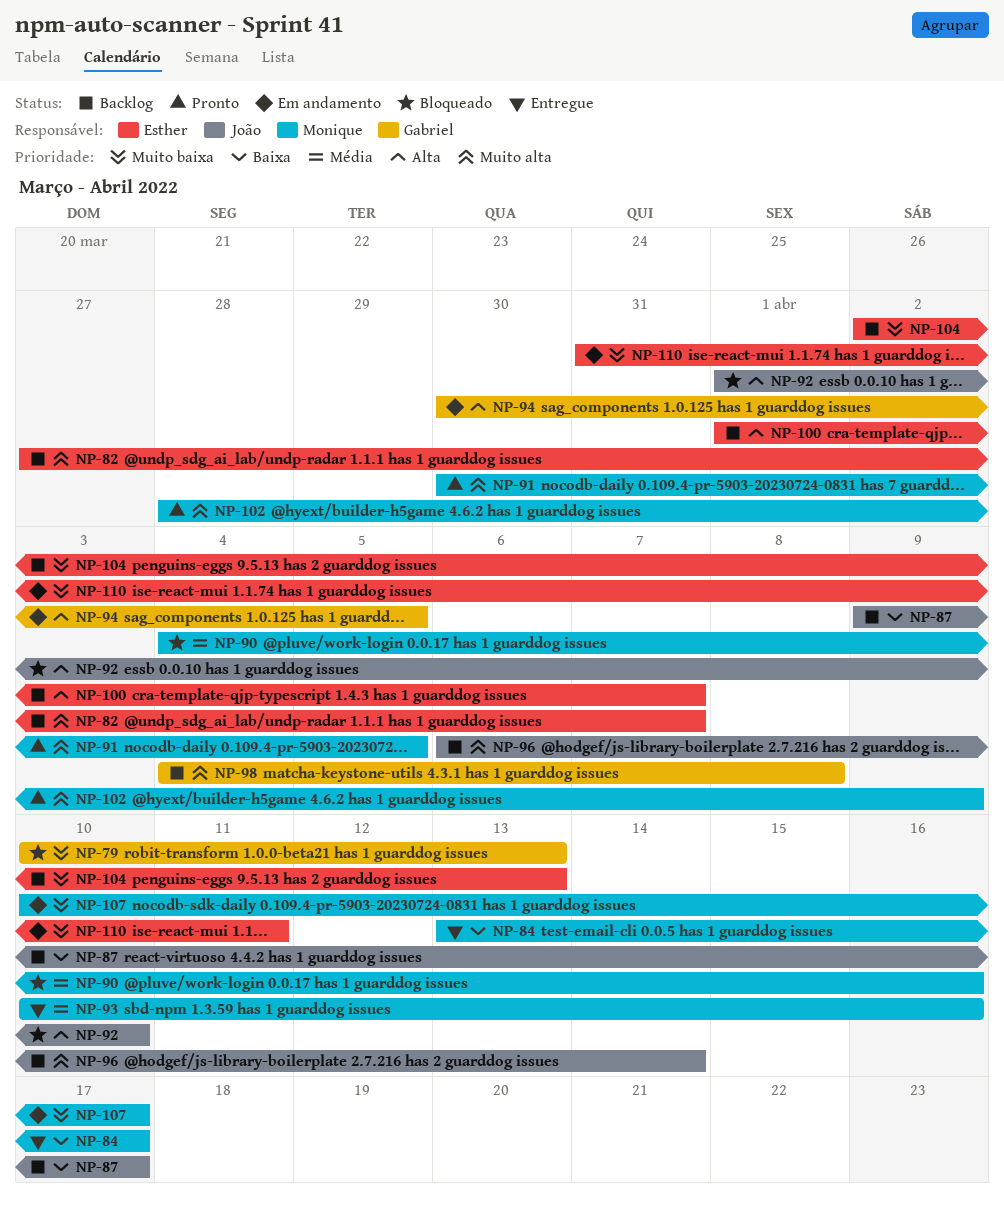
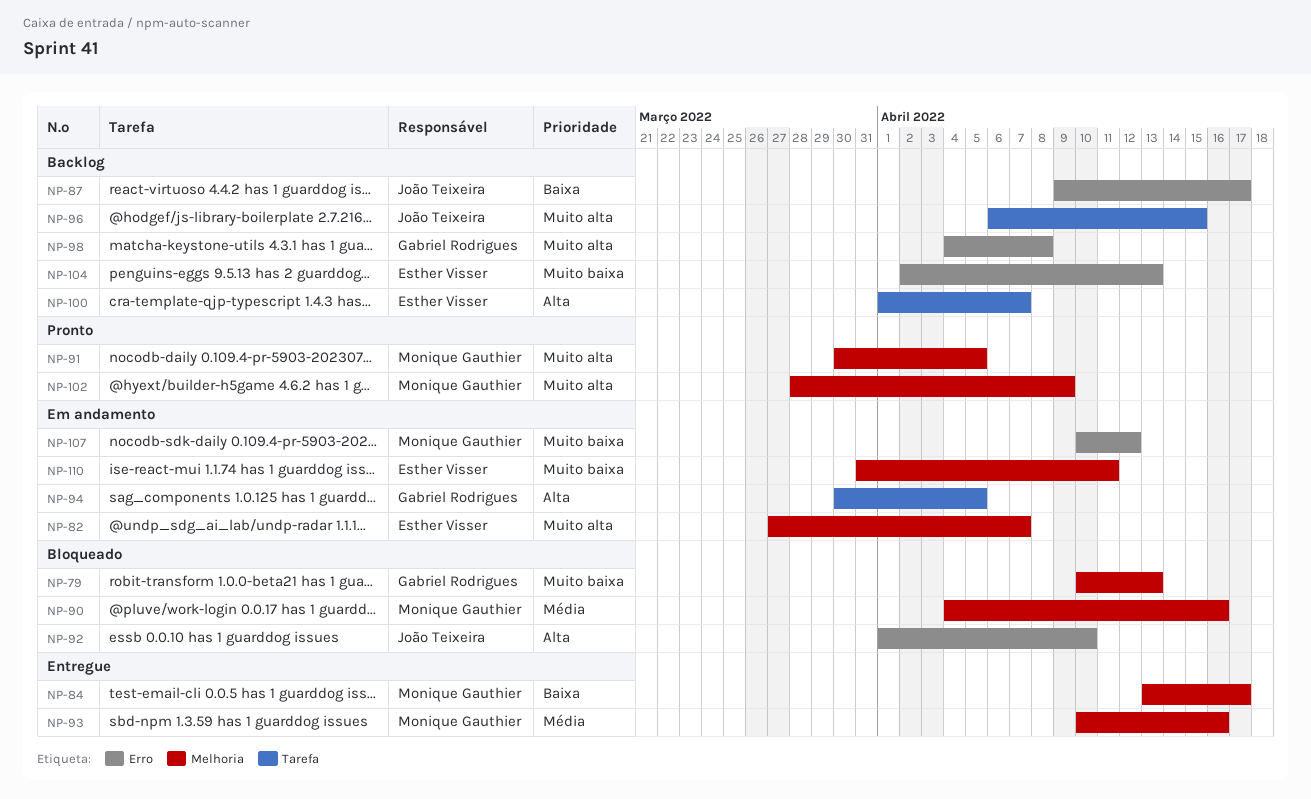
NP-82, status: Backlog -> Em andamento
NP-96, due: Apr 14 -> Apr 15
NP-107, due: Apr 17 -> Apr 12

